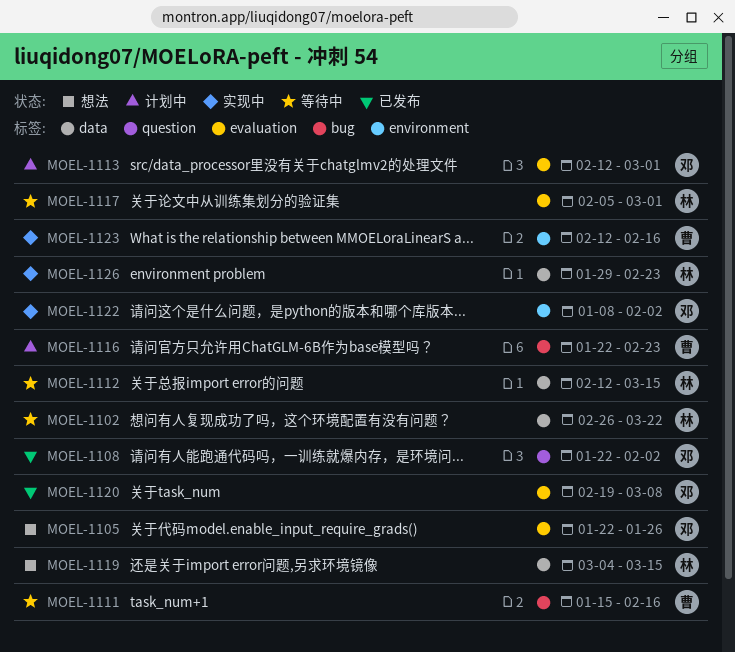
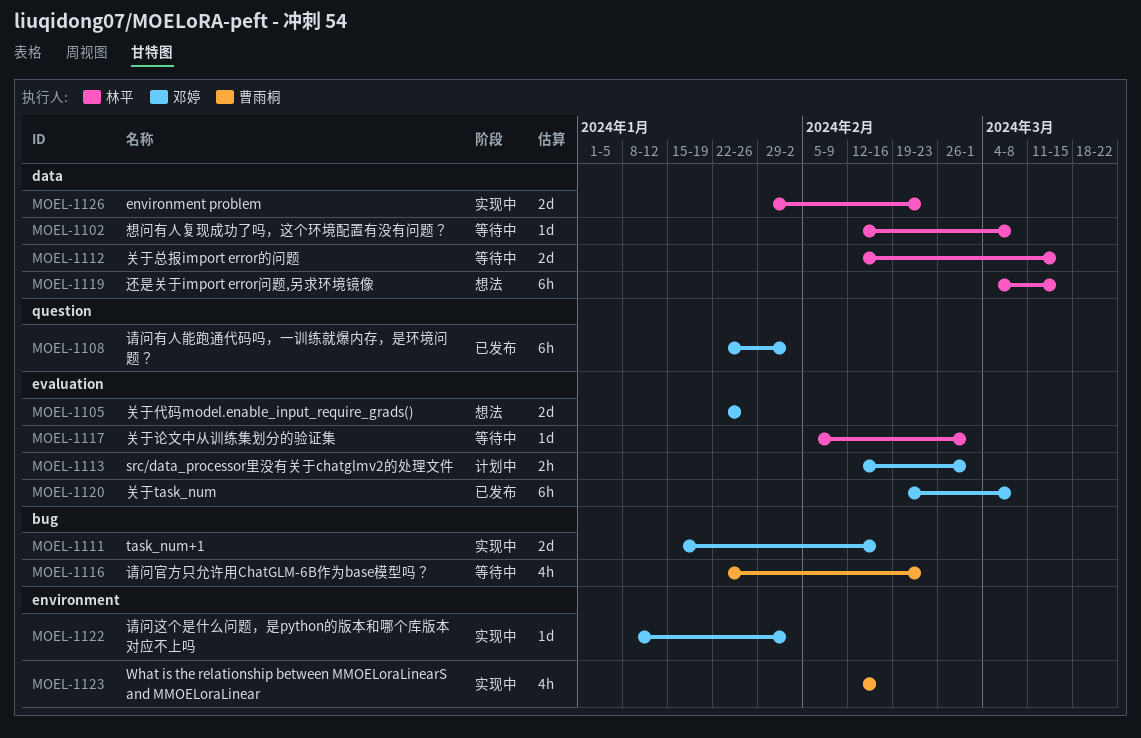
MOEL-1102, start: Feb 26 -> Feb 12
MOEL-1102, due: Mar 22 -> Mar 8
MOEL-1111, status: 等待中 -> 实现中
MOEL-1111, owner: 曹雨桐 -> 邓婷
MOEL-1116, status: 计划中 -> 等待中

